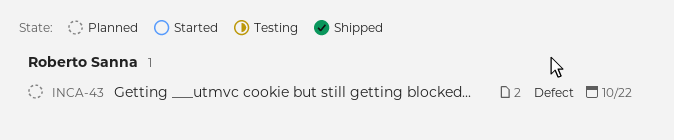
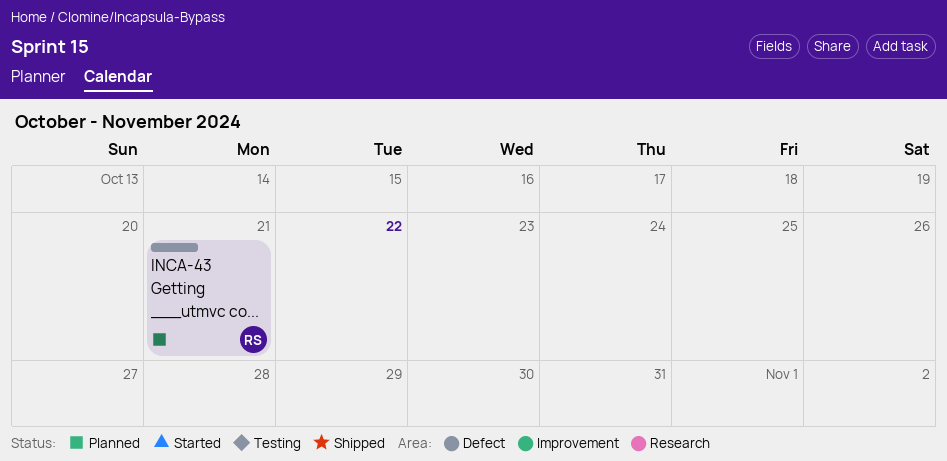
INCA-43, due: Oct 22 -> Oct 21

